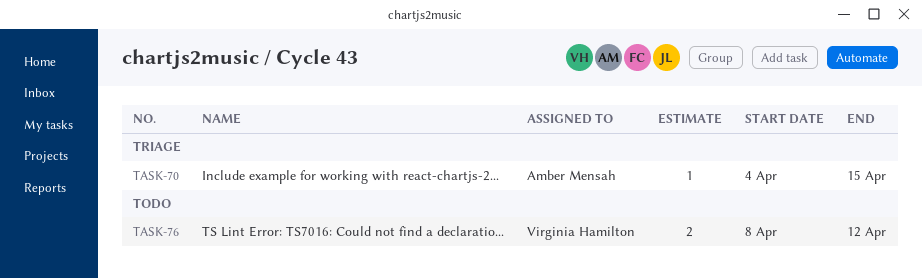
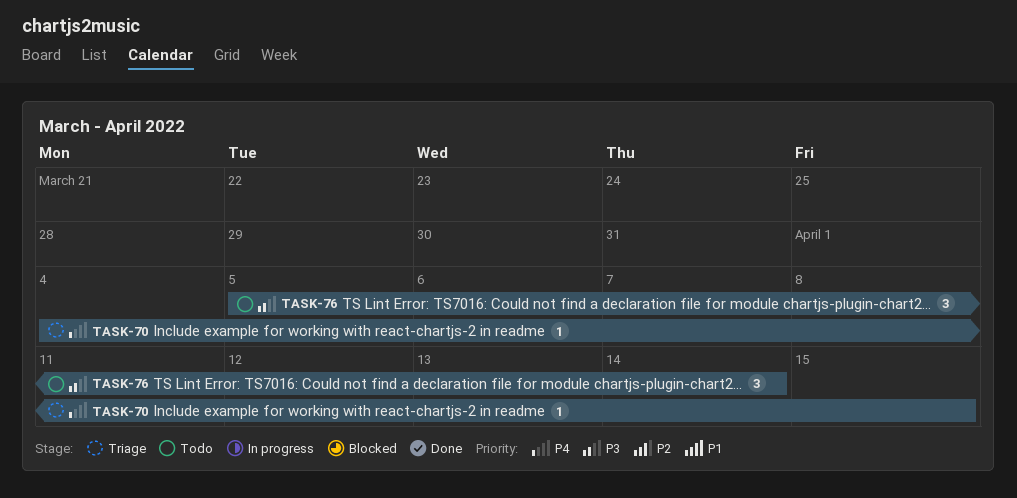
TASK-76, estimate: 2 -> 3
TASK-76, start: Apr 8 -> Apr 5
TASK-76, due: Apr 12 -> Apr 14

